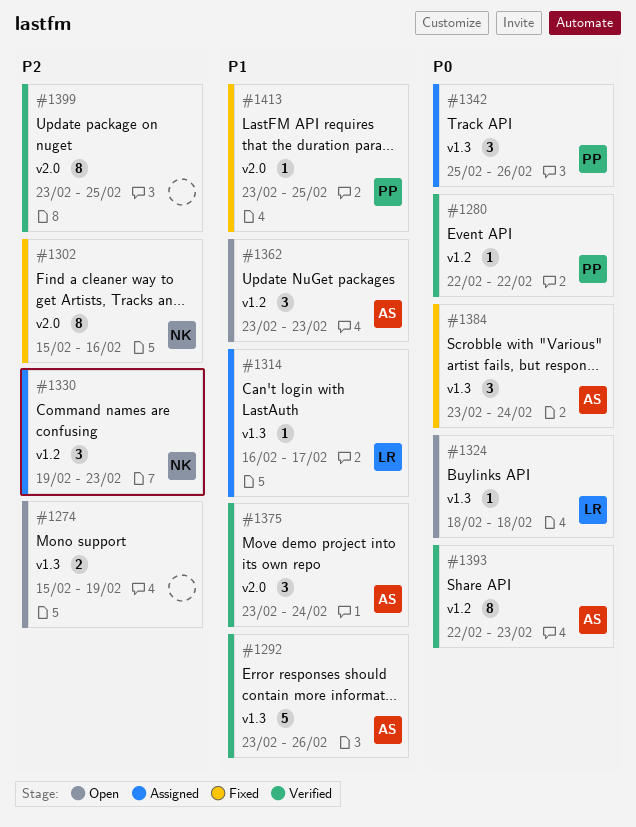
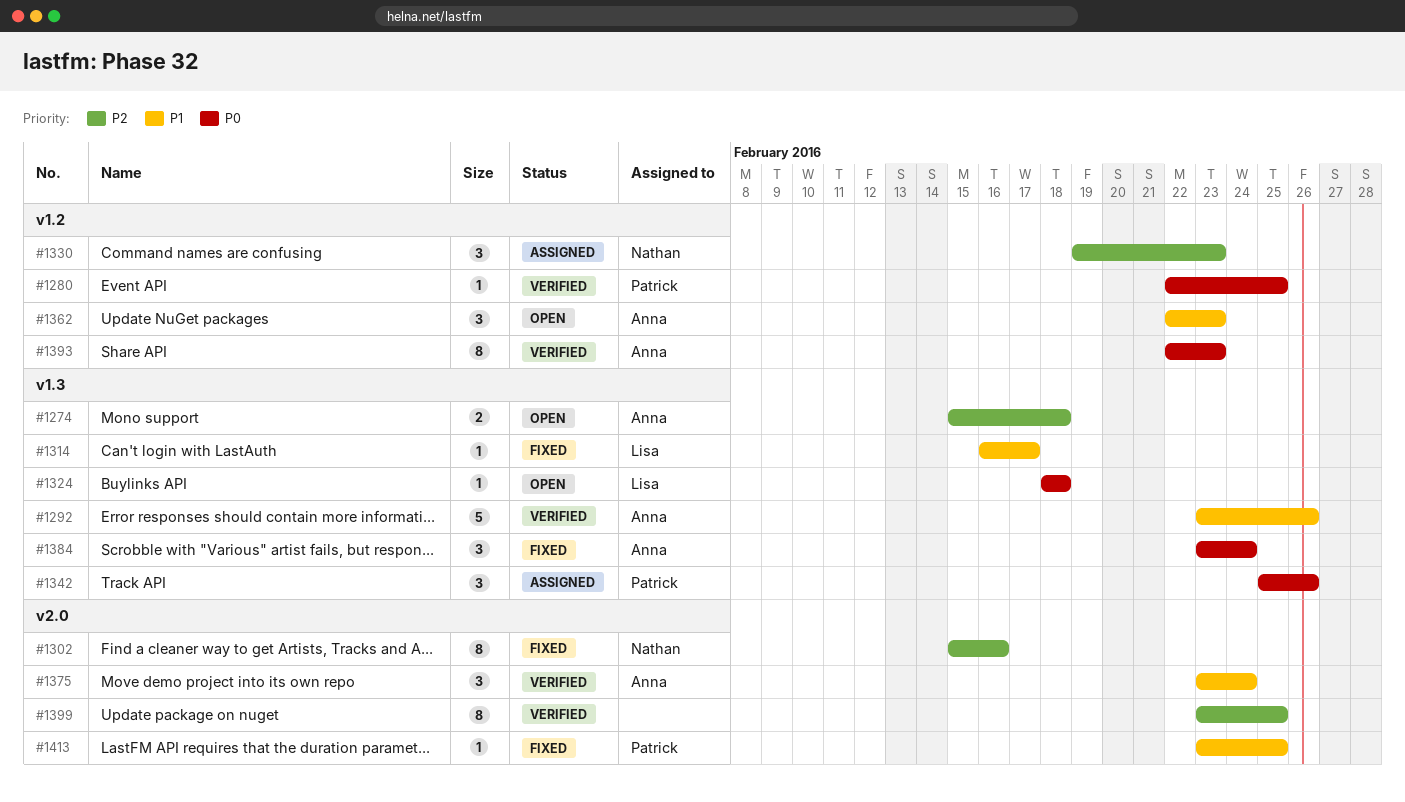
#1274, owner: none -> Anna
#1274, due: Feb 19 -> Feb 18
#1280, due: Feb 22 -> Feb 25
#1314, status: Assigned -> Fixed
#1362, start: Feb 23 -> Feb 22

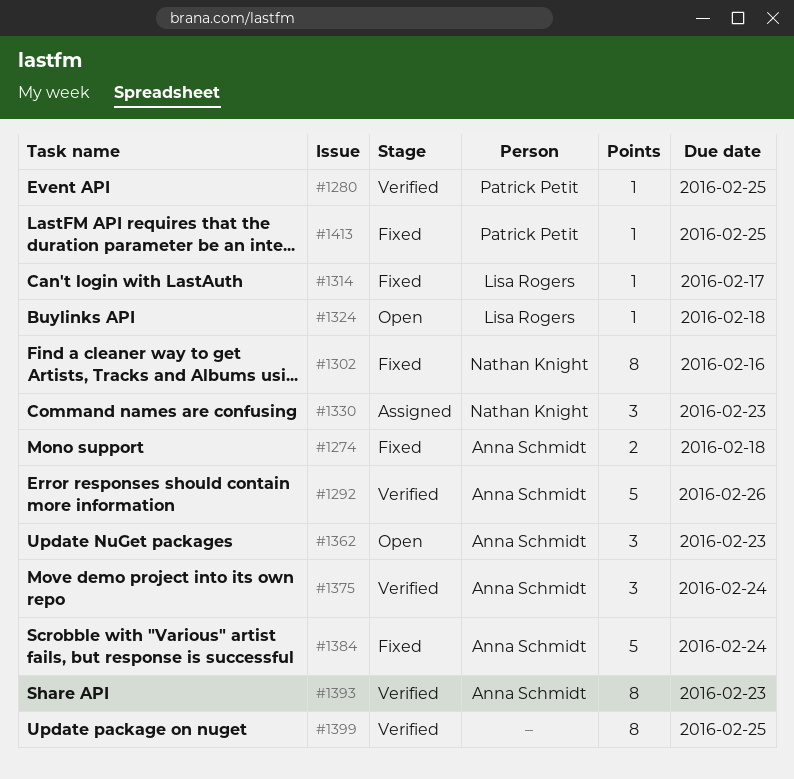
#1274, status: Open -> Fixed
#1342: present -> none
#1384, estimate: 3 -> 5

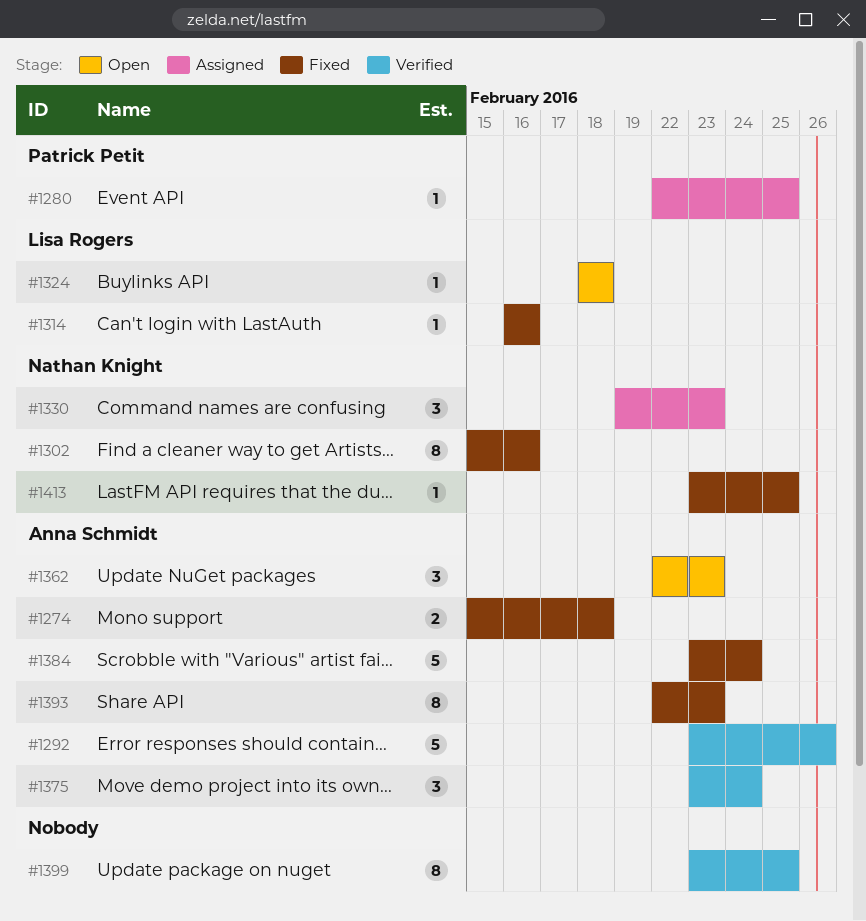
#1280, status: Verified -> Assigned
#1314, due: Feb 17 -> Feb 16
#1393, status: Verified -> Fixed
#1413, owner: Patrick Petit -> Nathan Knight

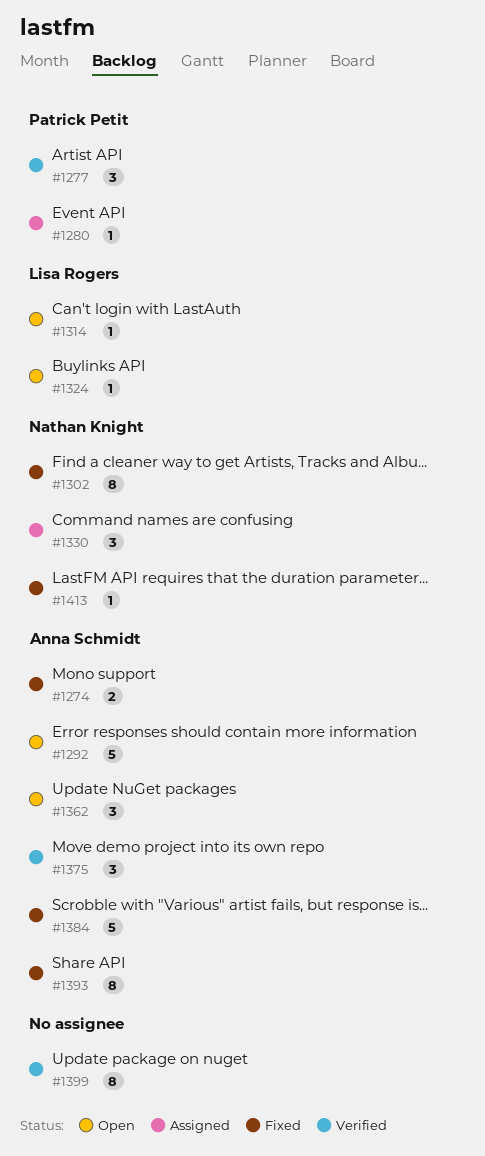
#1277: none -> present
#1292, status: Verified -> Open
#1314, status: Fixed -> Open

